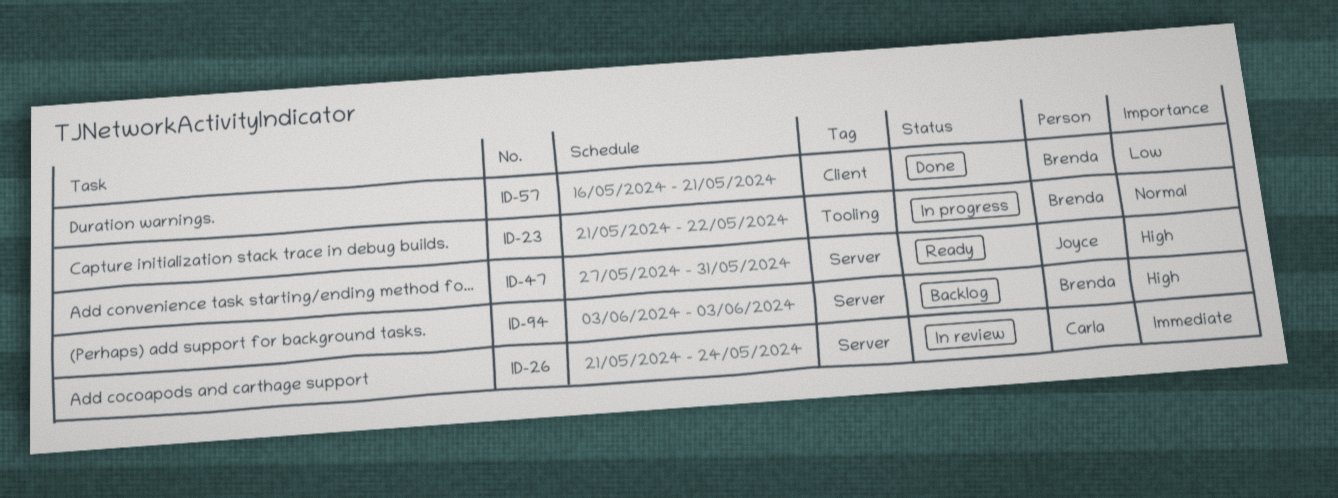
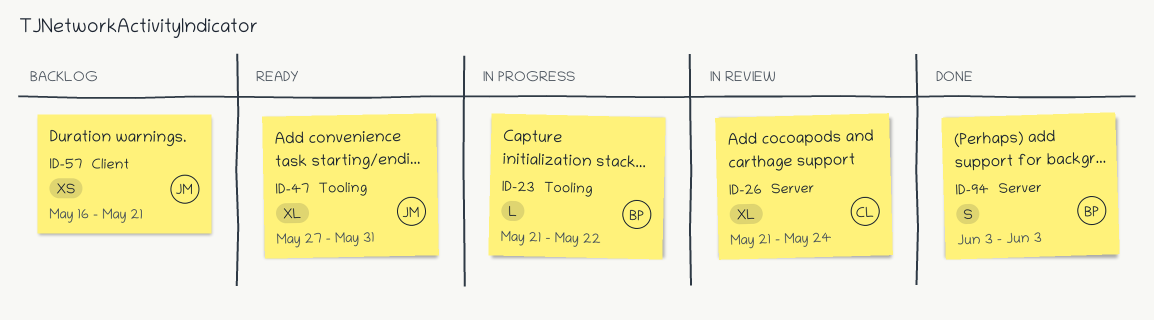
ID-47, label: Server -> Tooling
ID-57, status: Done -> Backlog
ID-57, owner: Brenda -> Joyce
ID-94, status: Backlog -> Done

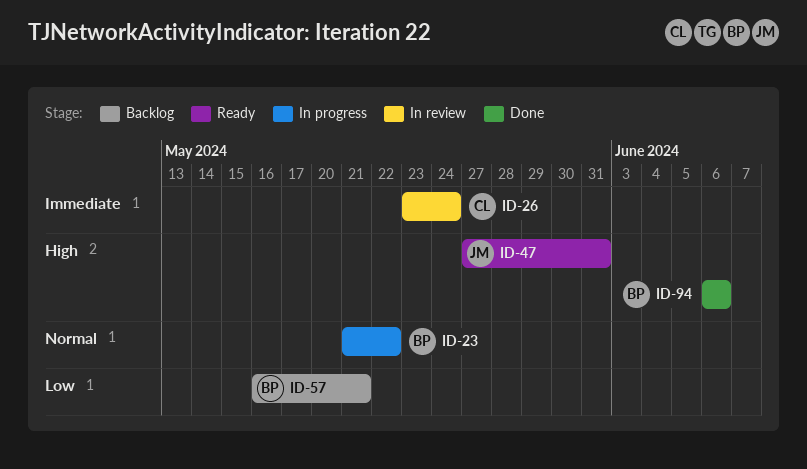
ID-26, start: May 21 -> May 23
ID-57, owner: JM -> BP
ID-94, start: Jun 3 -> Jun 6
ID-94, due: Jun 3 -> Jun 6

